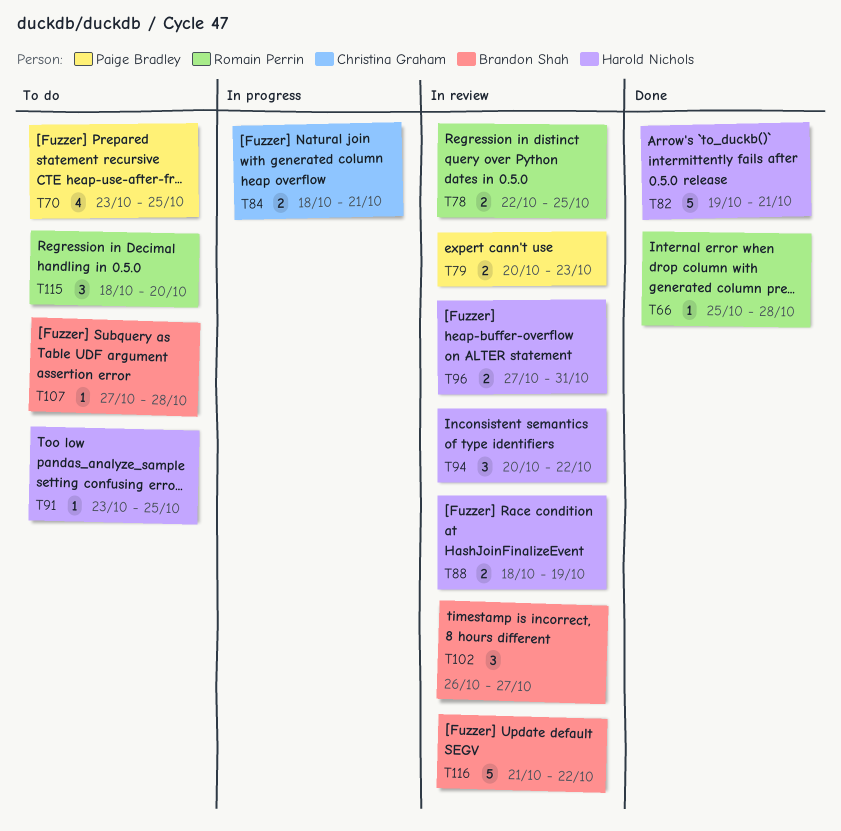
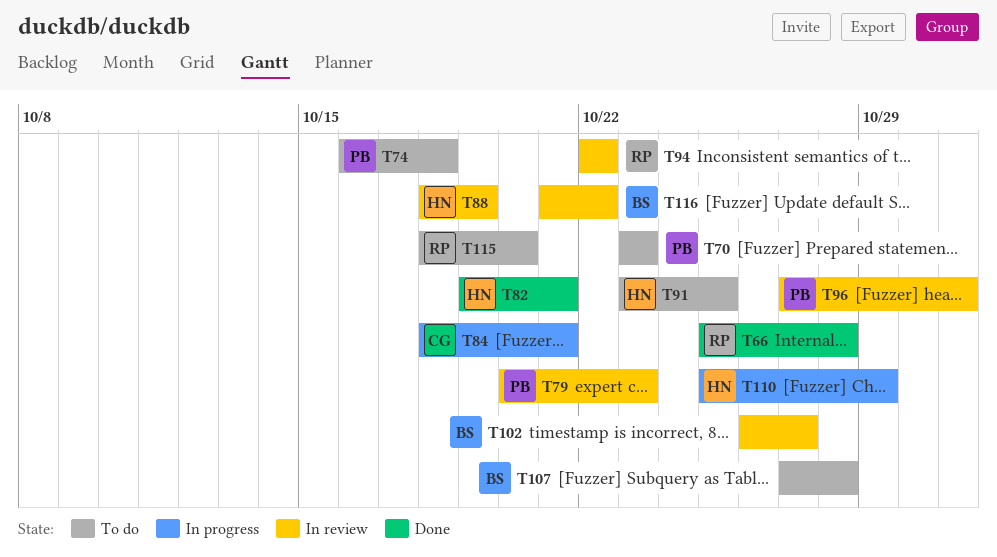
T70, due: Oct 25 -> Oct 23
T74: none -> present
T78: present -> none
T94, owner: Harold Nichols -> Romain Perrin
T94, start: Oct 20 -> Oct 22
T96, owner: Harold Nichols -> Paige Bradley
T110: none -> present

